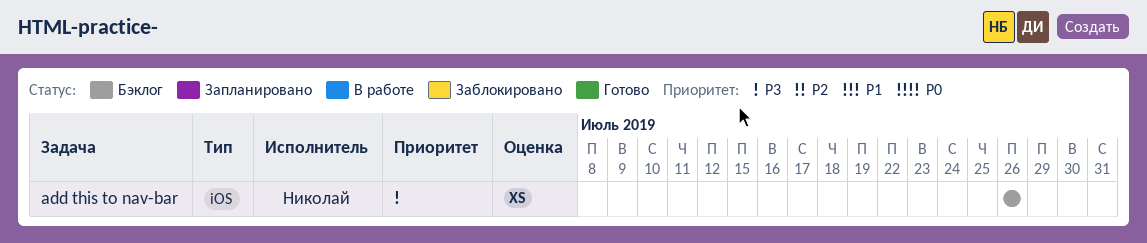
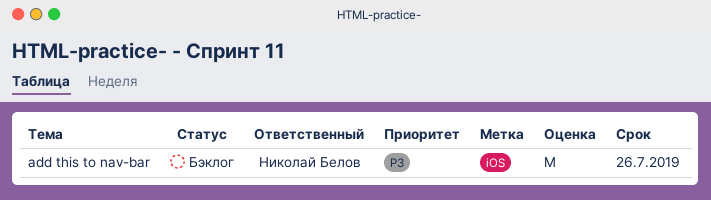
add this to nav-bar, estimate: XS -> M

